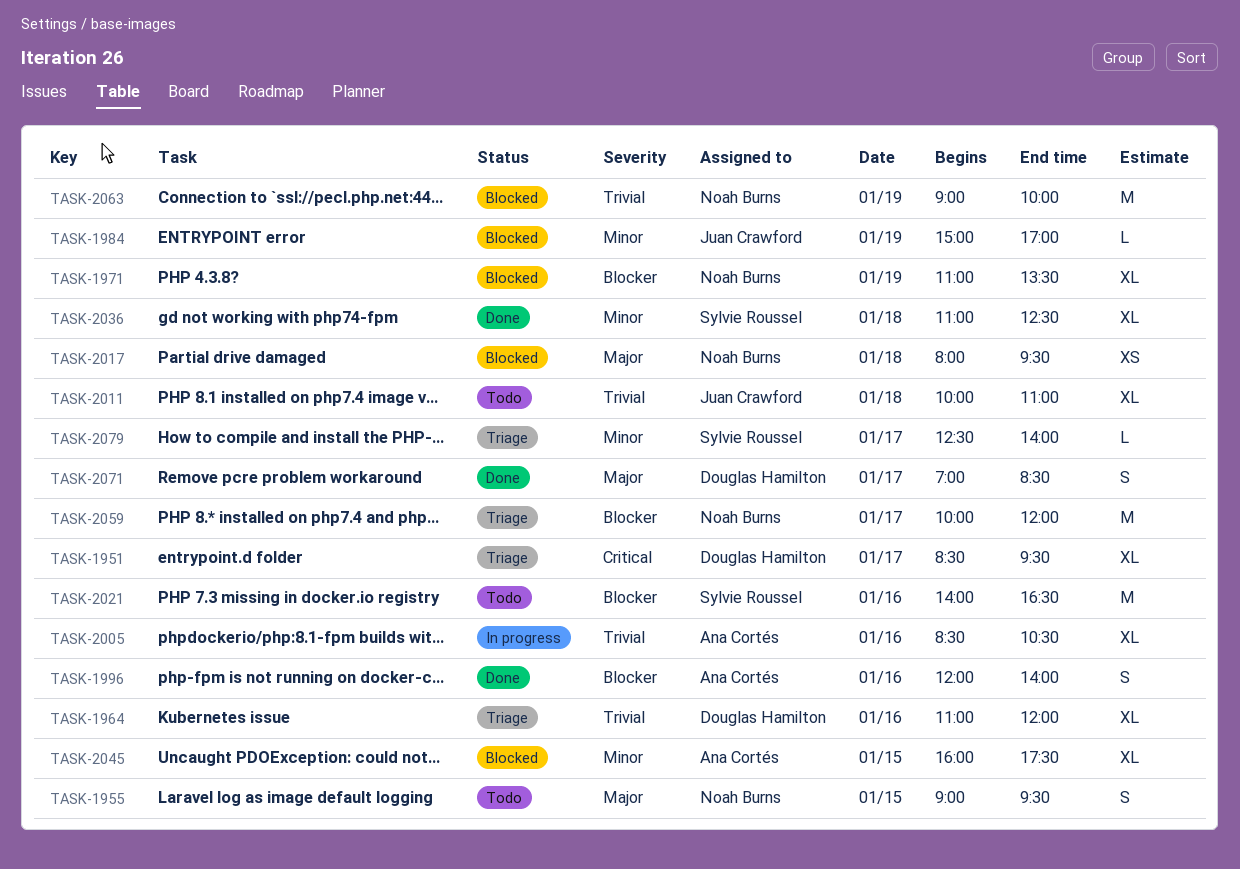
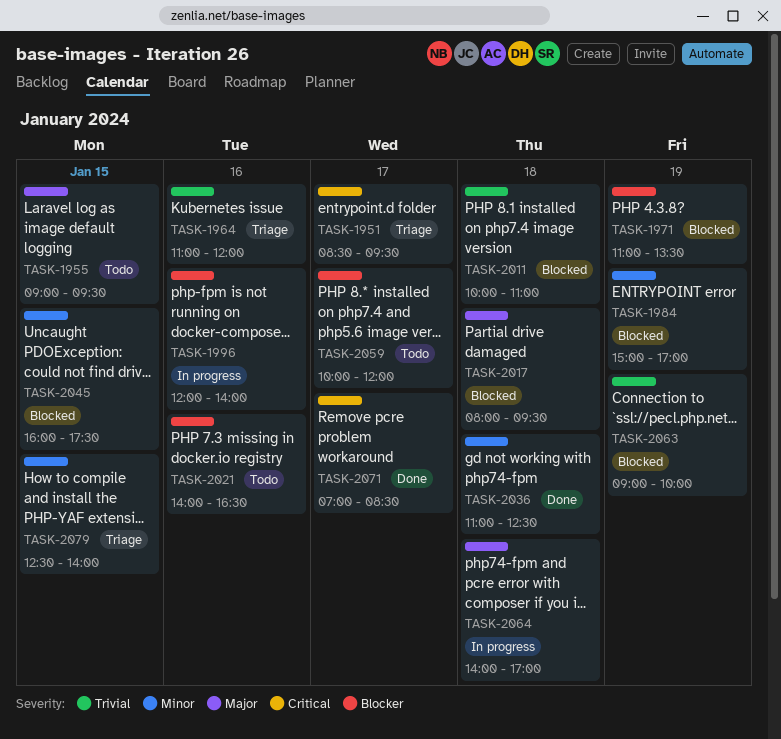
TASK-1996, status: Done -> In progress
TASK-2005: present -> none
TASK-2011, status: Todo -> Blocked
TASK-2059, status: Triage -> Todo
TASK-2064: none -> present
TASK-2071, priority: Major -> Critical
TASK-2079, day: Jan 17 -> Jan 15

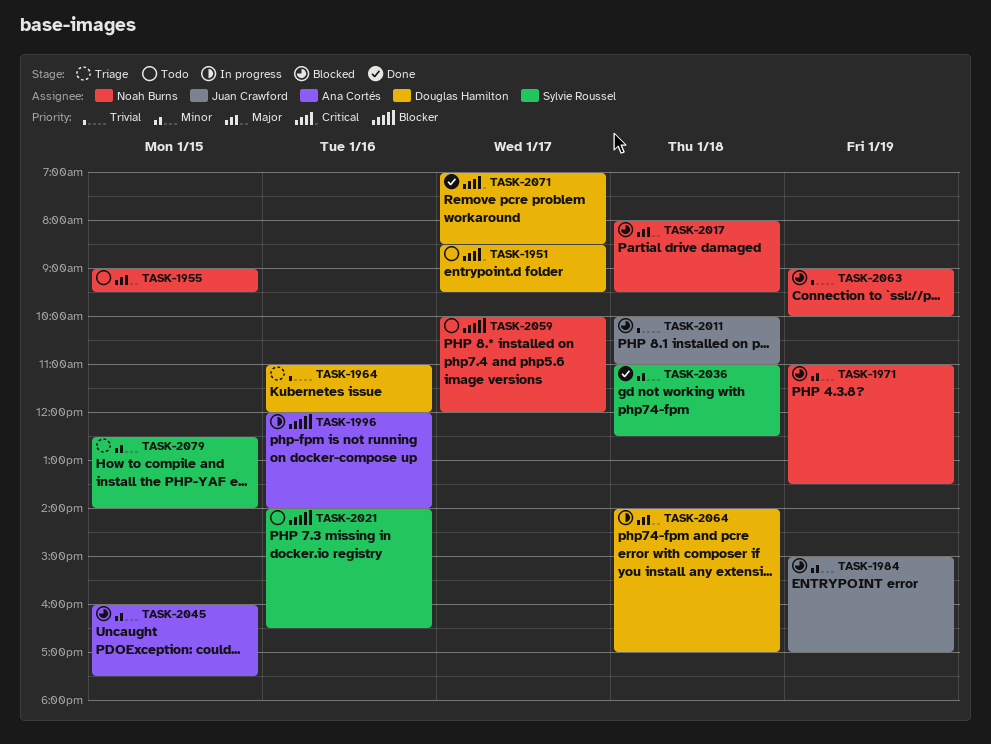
TASK-1951, status: Triage -> Todo
TASK-1971, priority: Blocker -> Minor

